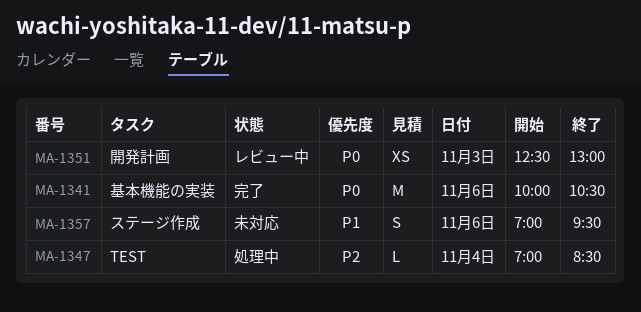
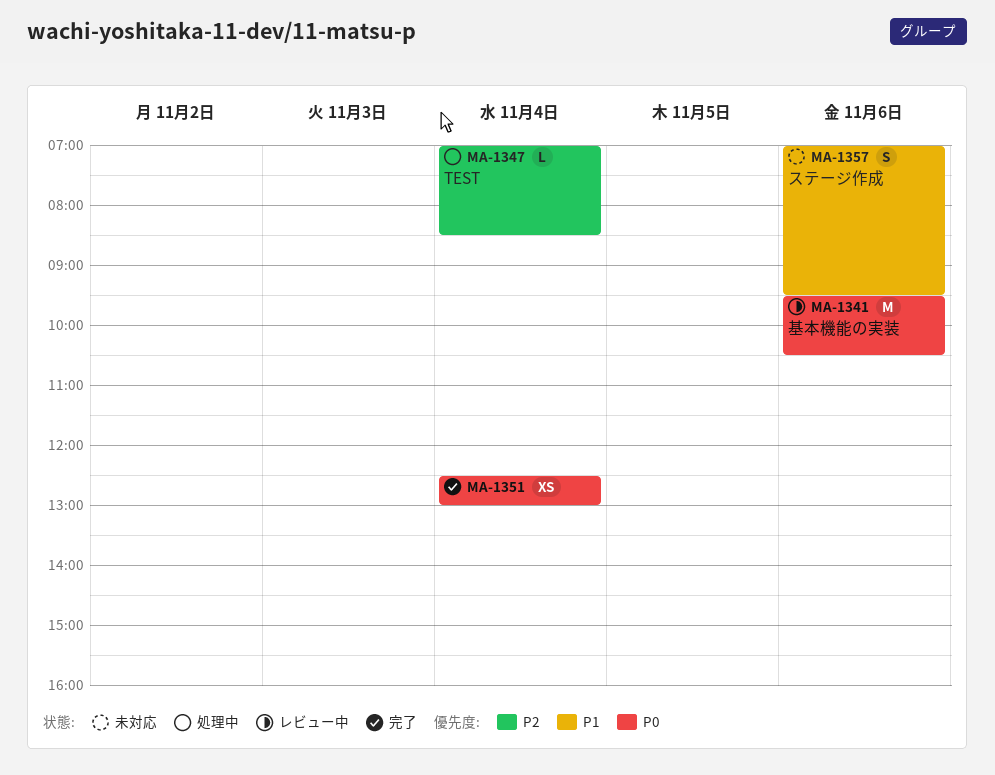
MA-1341, status: 完了 -> レビュー中
MA-1341, begins: 10:00 -> 09:30
MA-1351, status: レビュー中 -> 完了
MA-1351, day: Nov 3 -> Nov 4

